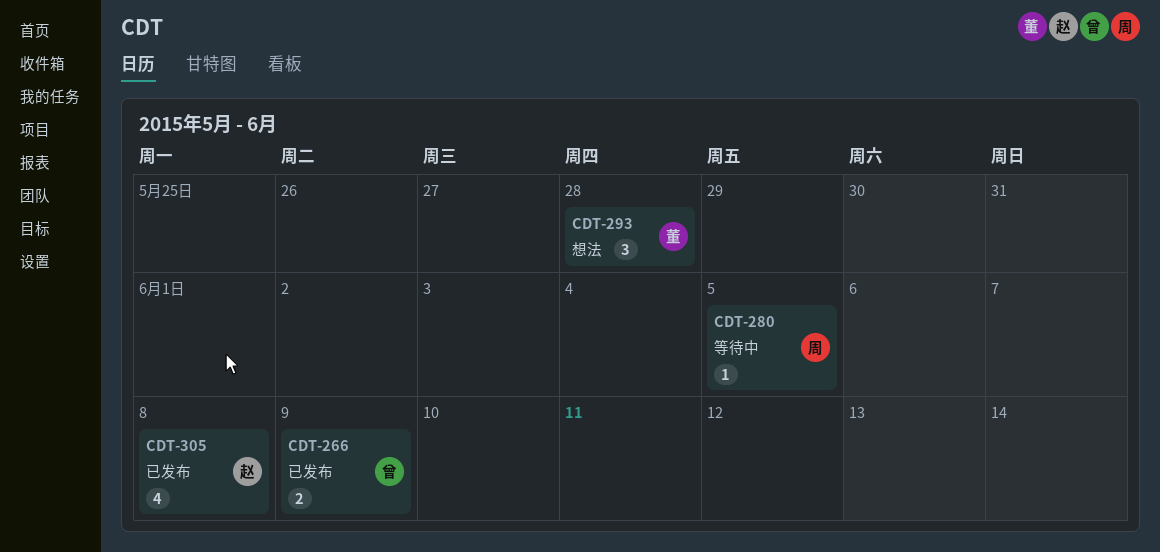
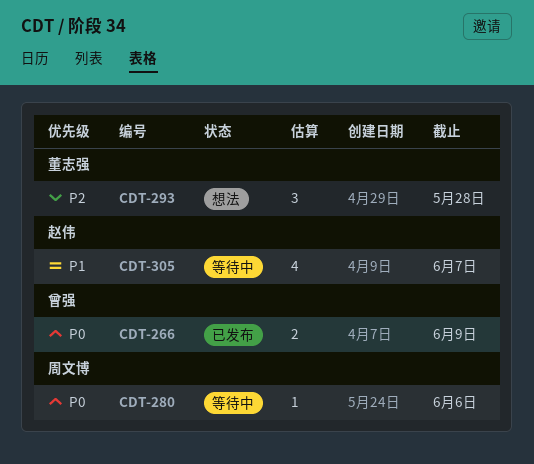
CDT-280, due: Jun 5 -> Jun 6
CDT-305, status: 已发布 -> 等待中
CDT-305, due: Jun 8 -> Jun 7

